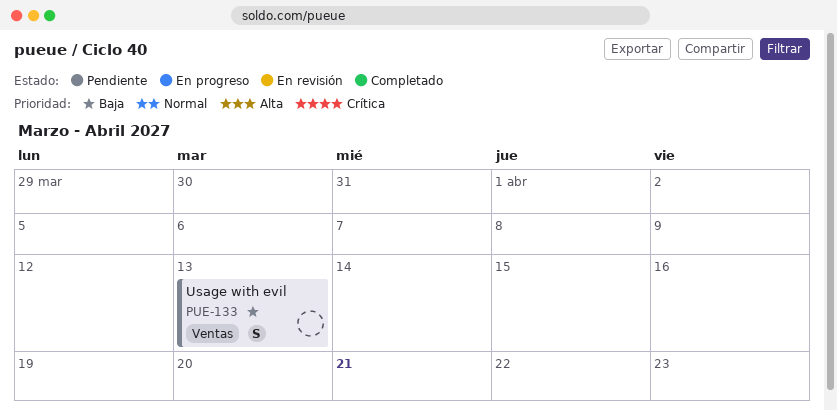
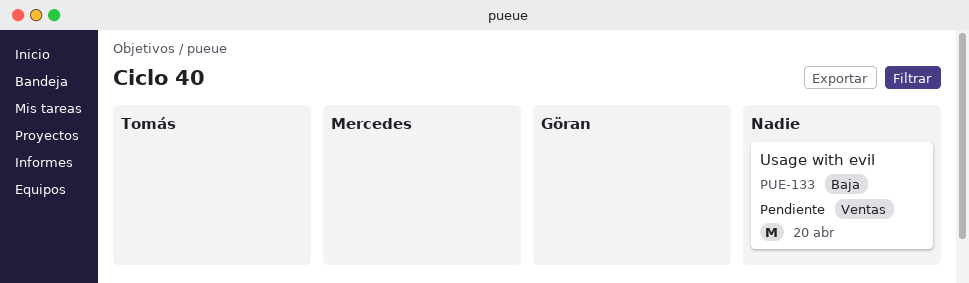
PUE-133, estimate: S -> M
PUE-133, due: Apr 13 -> Apr 20

